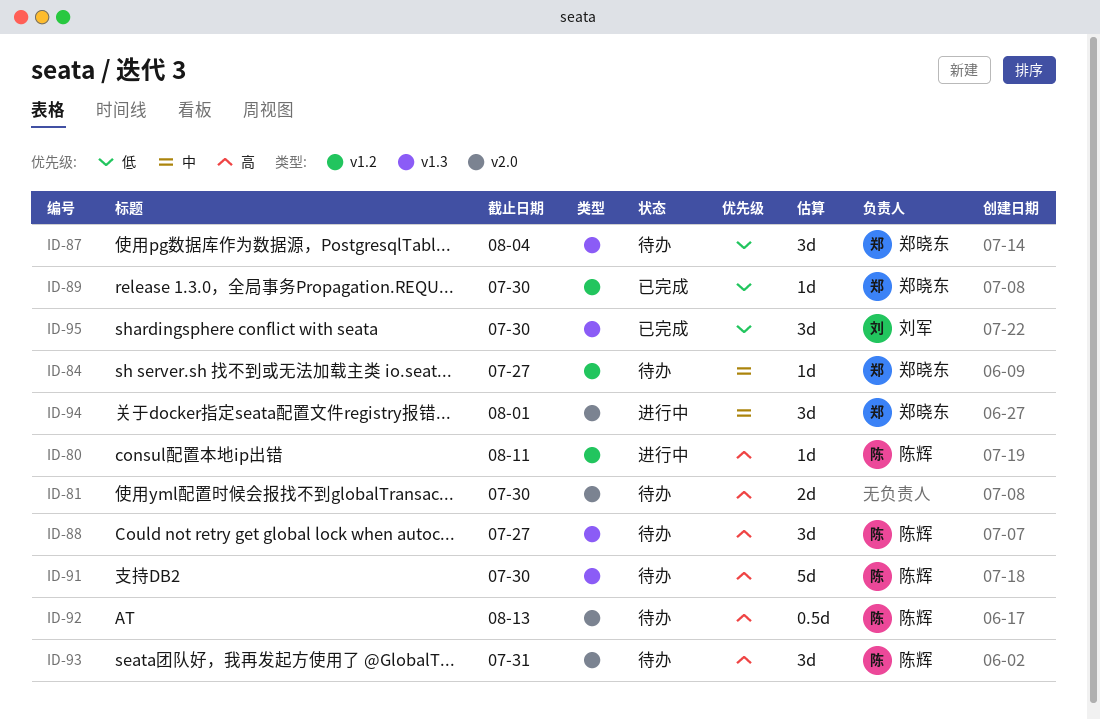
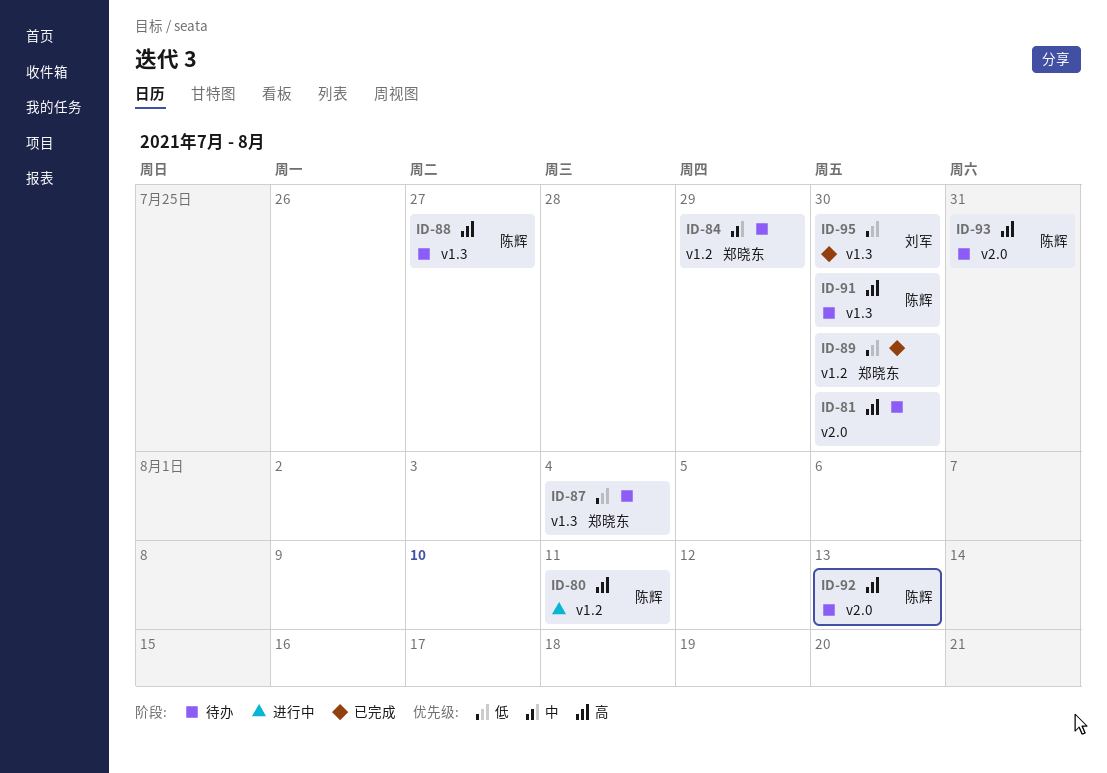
ID-84, due: Jul 27 -> Jul 29
ID-94: present -> none

